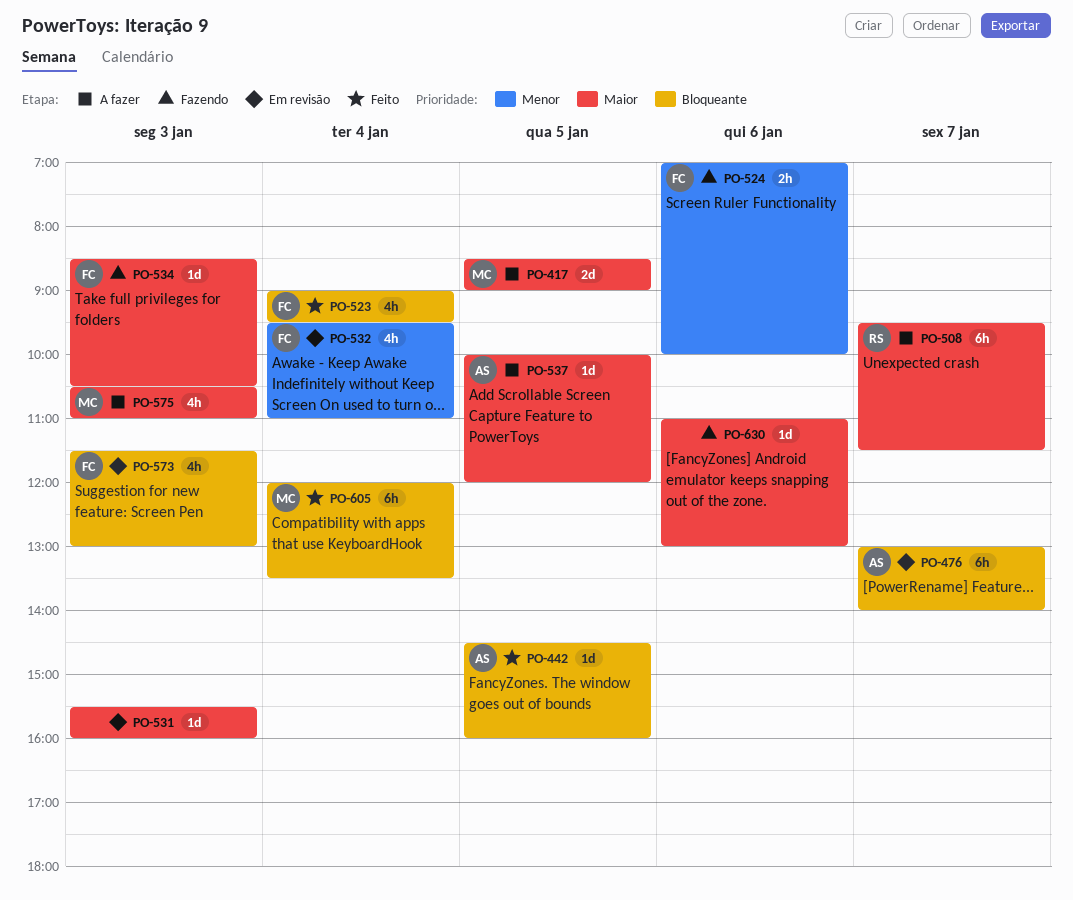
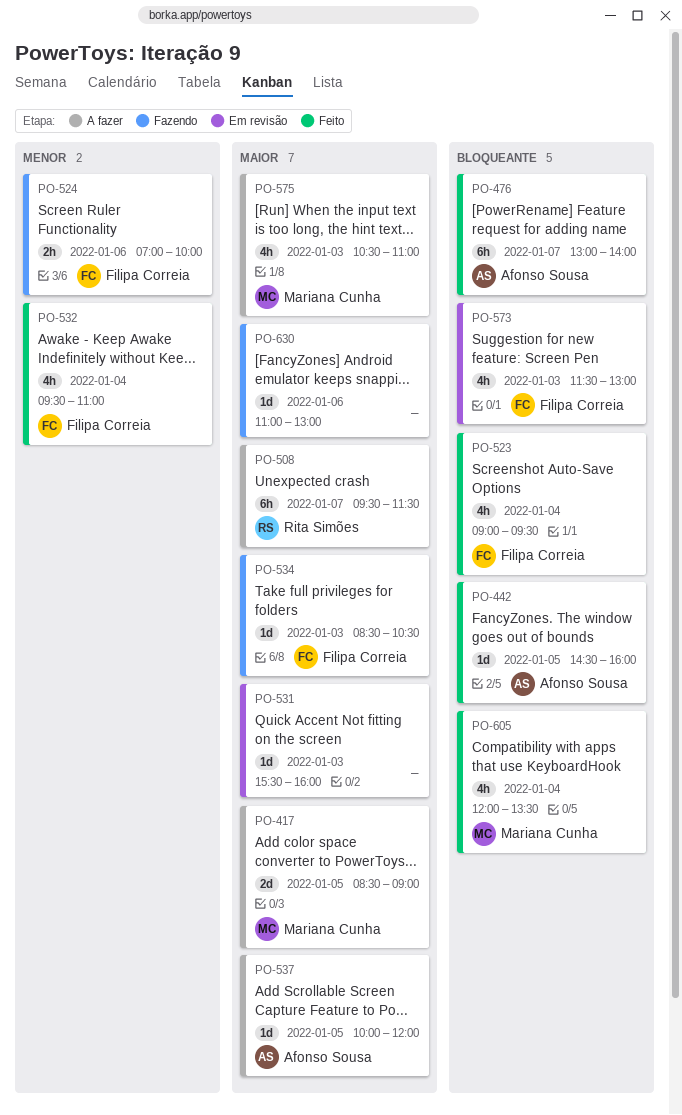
PO-476, status: Em revisão -> Feito
PO-532, status: Em revisão -> Feito
PO-605, estimate: 6h -> 4h

